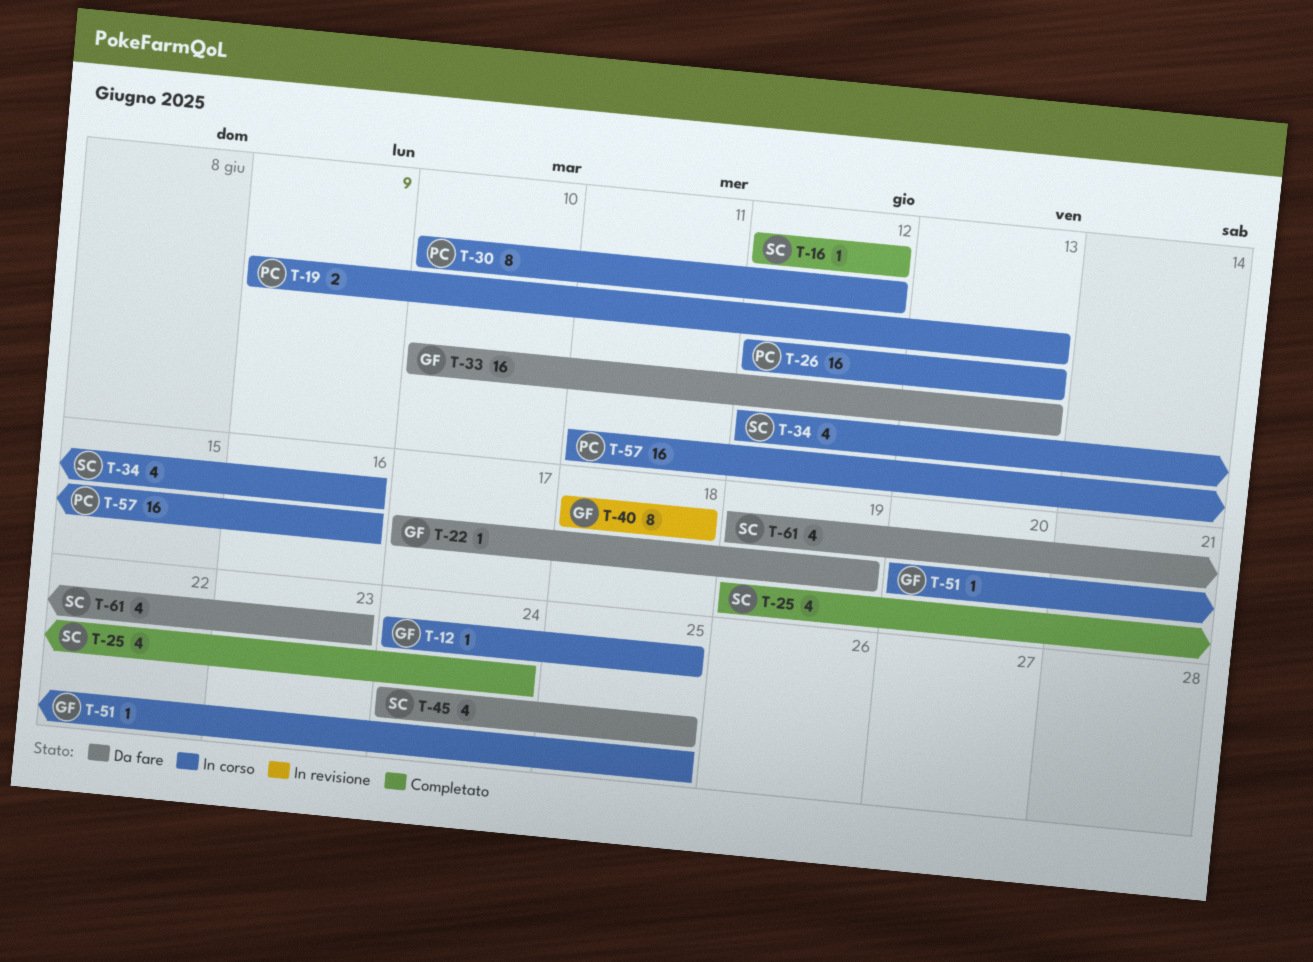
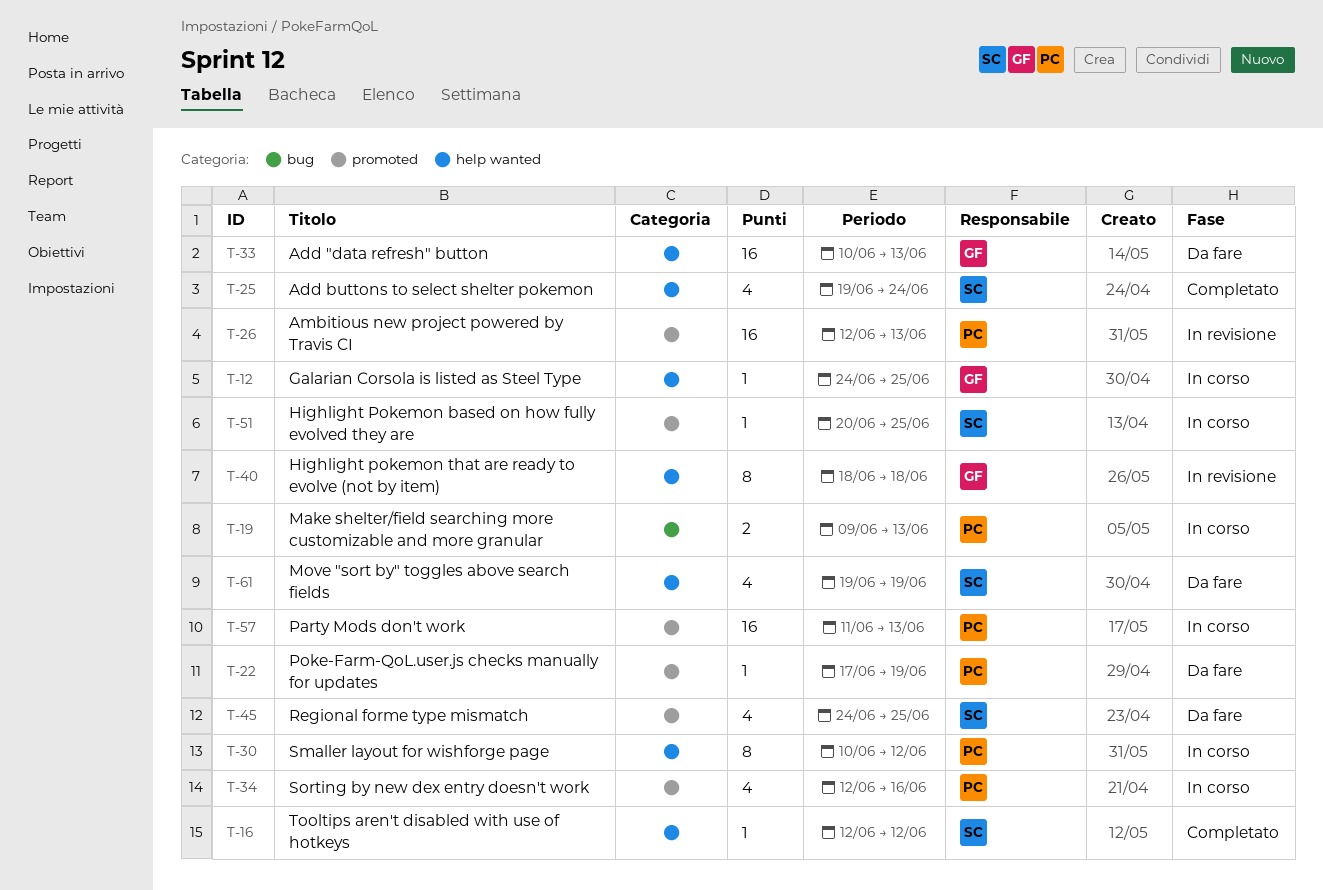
T-22, owner: GF -> PC
T-26, status: In corso -> In revisione
T-34, owner: SC -> PC
T-51, owner: GF -> SC
T-57, due: Jun 16 -> Jun 13
T-61, due: Jun 23 -> Jun 19

